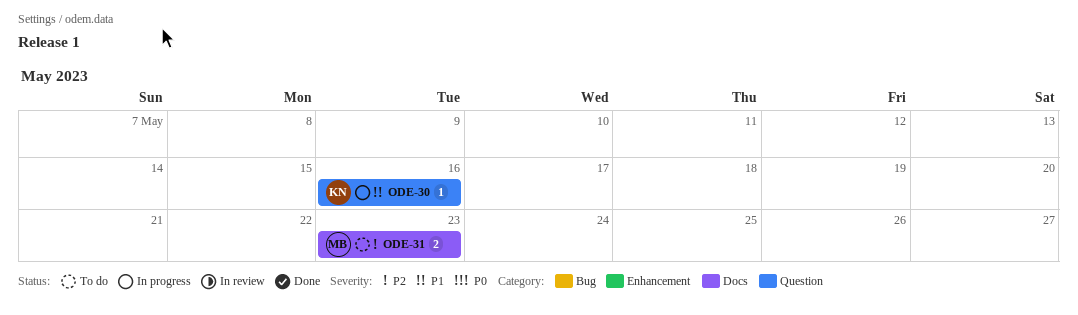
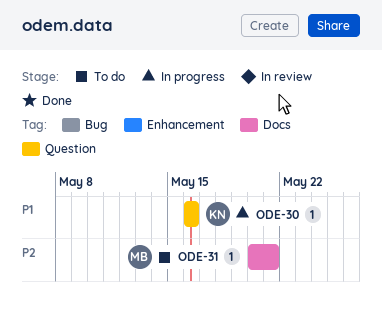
ODE-31, estimate: 2 -> 1
ODE-31, start: May 23 -> May 20
ODE-31, due: May 23 -> May 21

